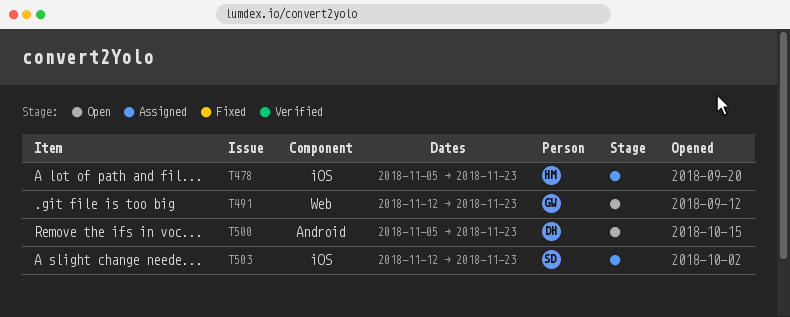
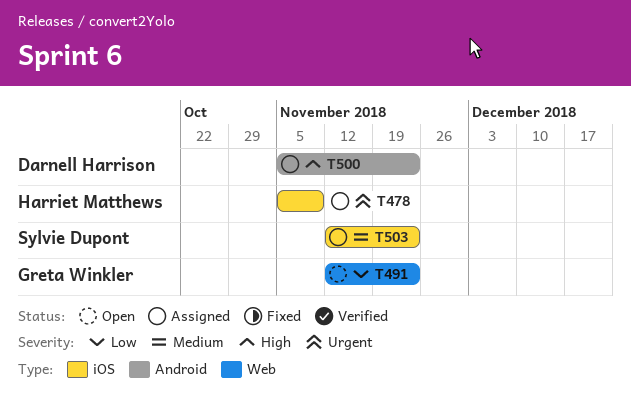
T478, due: Nov 23 -> Nov 9
T500, status: Open -> Assigned

